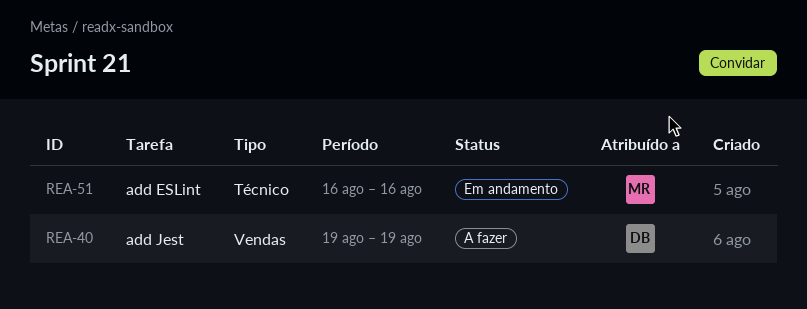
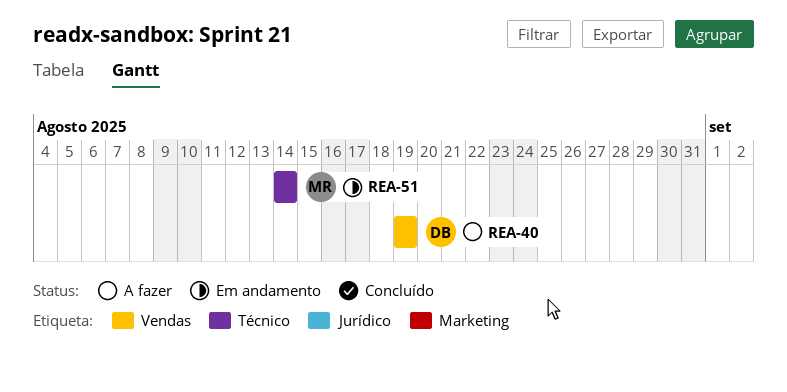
REA-51, start: Aug 16 -> Aug 14
REA-51, due: Aug 16 -> Aug 14

